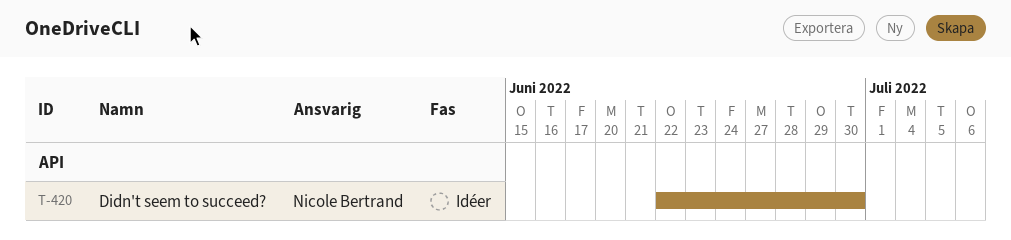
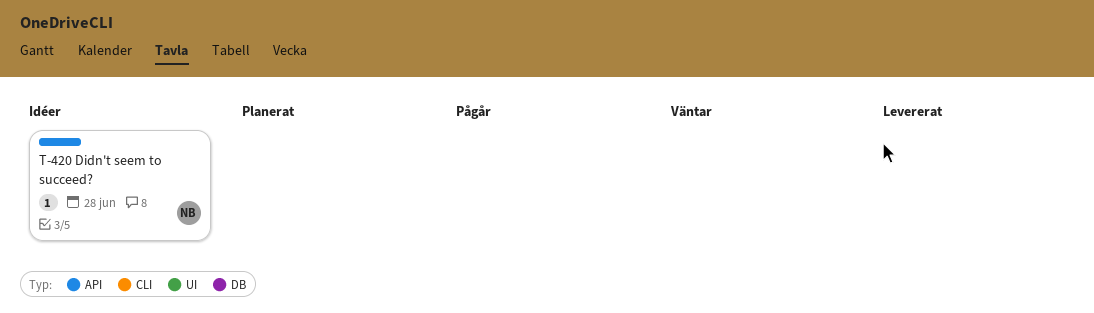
T-420, due: Jun 30 -> Jun 28

